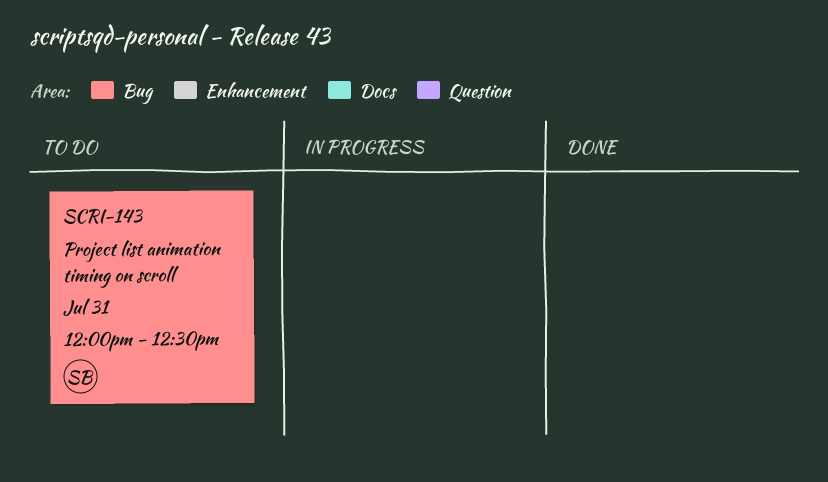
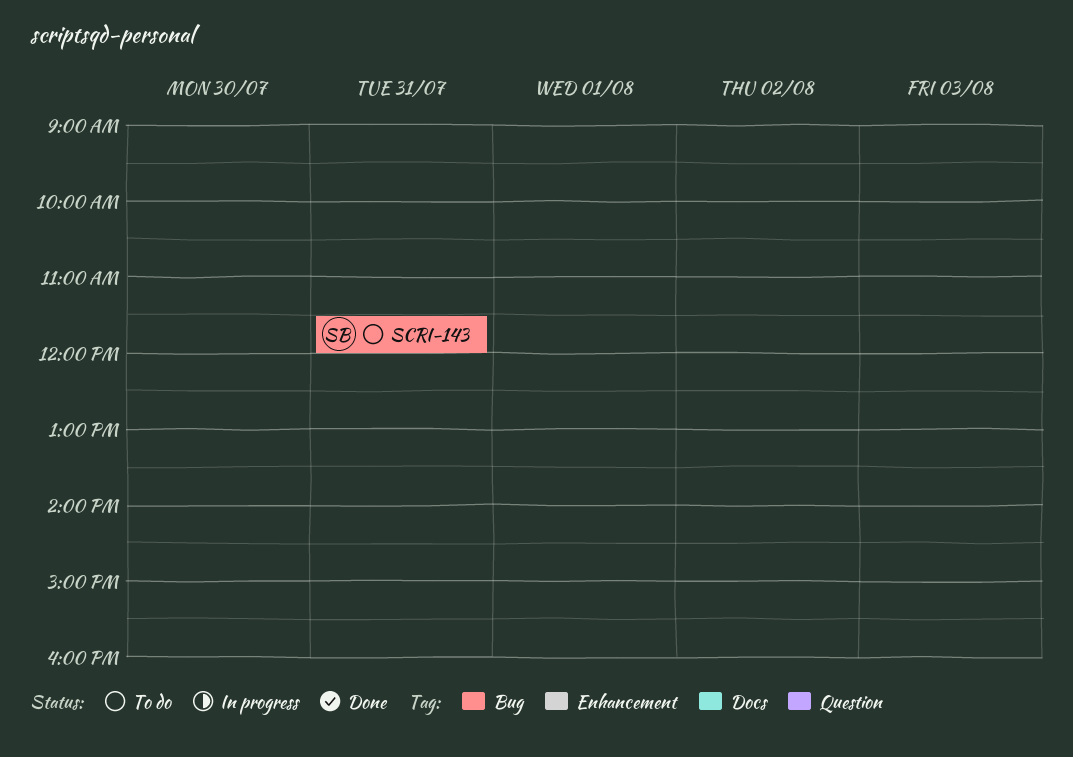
SCRI-143, begins: 12:00 -> 11:30
SCRI-143, ends: 12:30 -> 12:00

